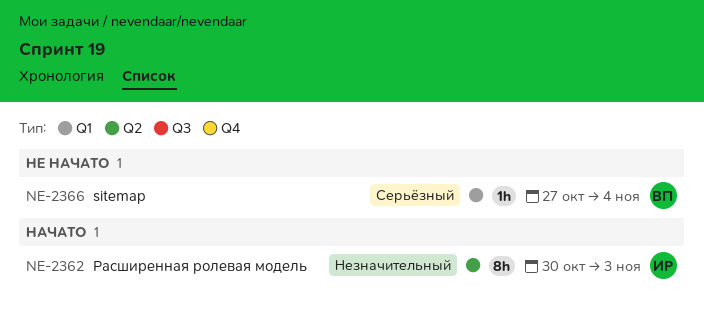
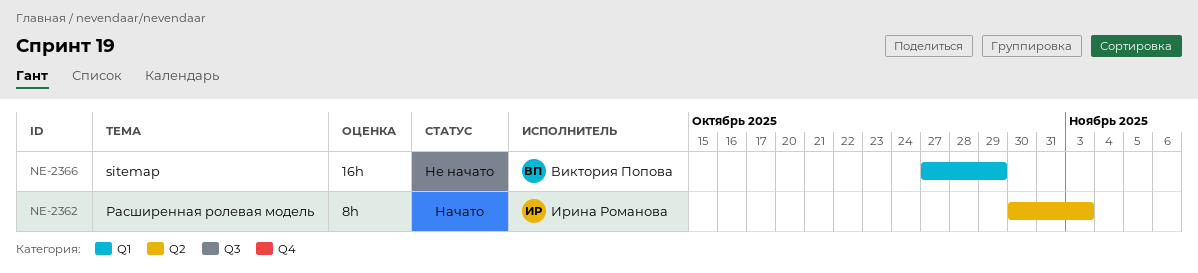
NE-2366, estimate: 1h -> 16h
NE-2366, due: Nov 4 -> Oct 29

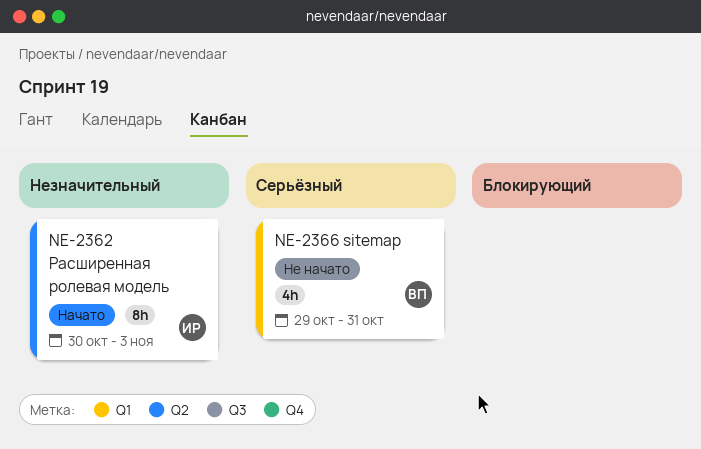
NE-2366, estimate: 16h -> 4h
NE-2366, start: Oct 27 -> Oct 29
NE-2366, due: Oct 29 -> Oct 31

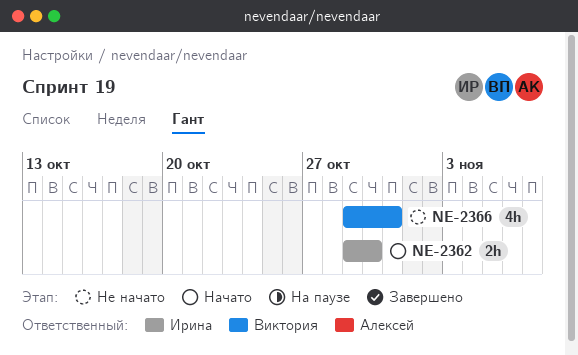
NE-2362, estimate: 8h -> 2h
NE-2362, start: Oct 30 -> Oct 29
NE-2362, due: Nov 3 -> Oct 30

